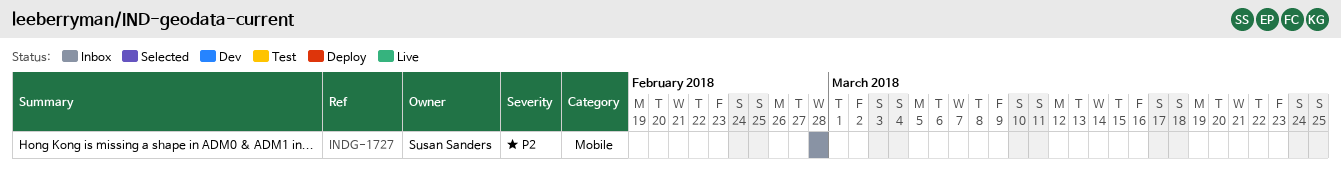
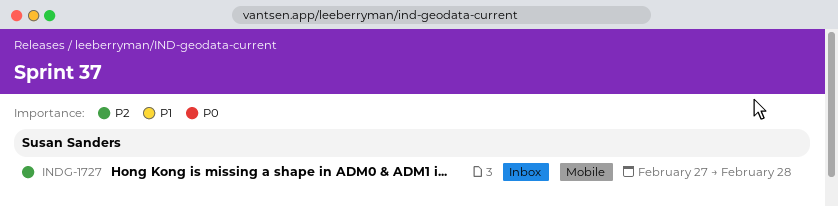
INDG-1727, start: Feb 28 -> Feb 27

